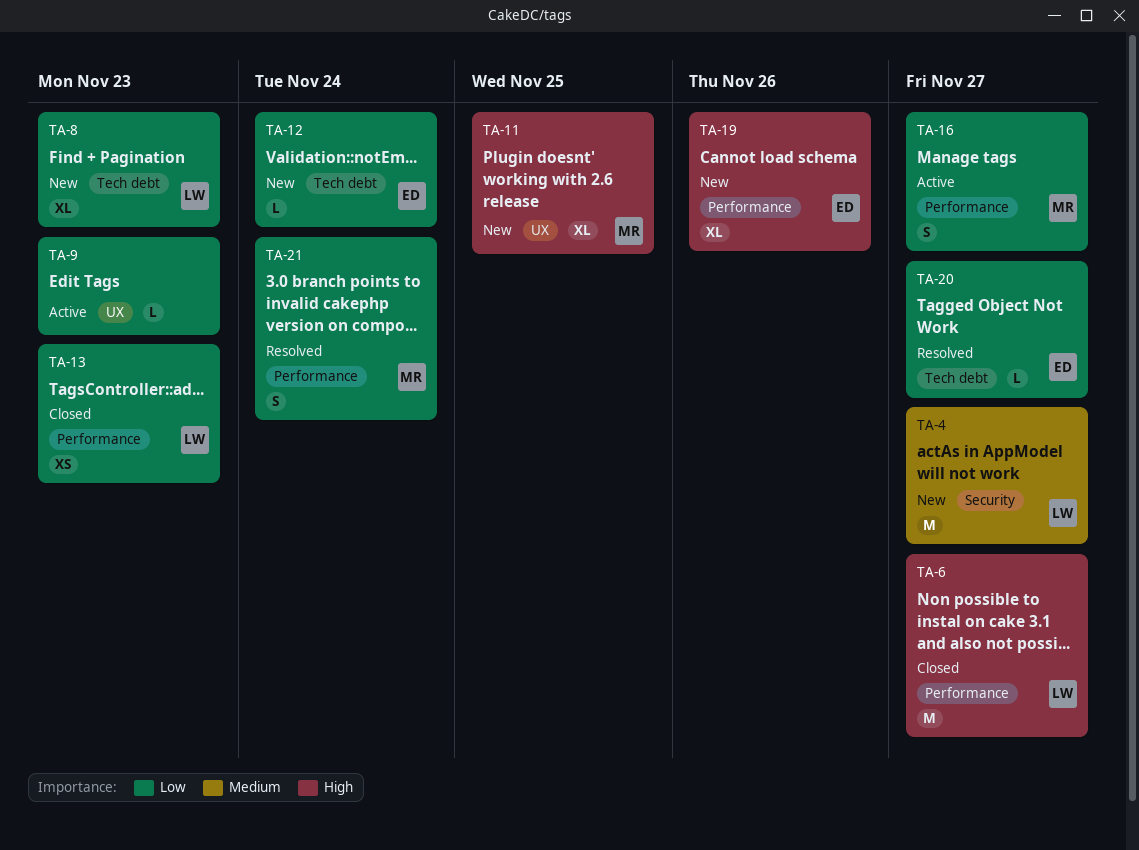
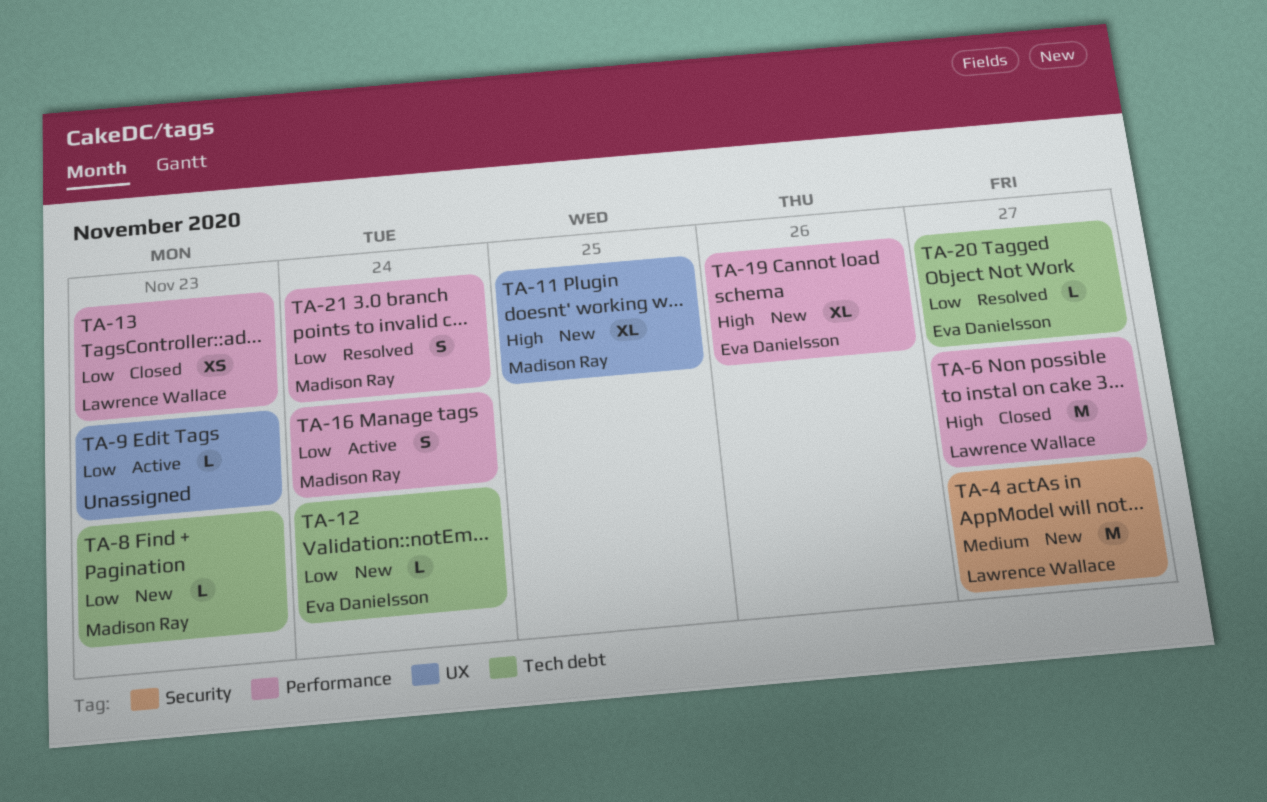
TA-8, owner: Lawrence Wallace -> Madison Ray
TA-8, estimate: XL -> L
TA-16, due: Nov 27 -> Nov 24

